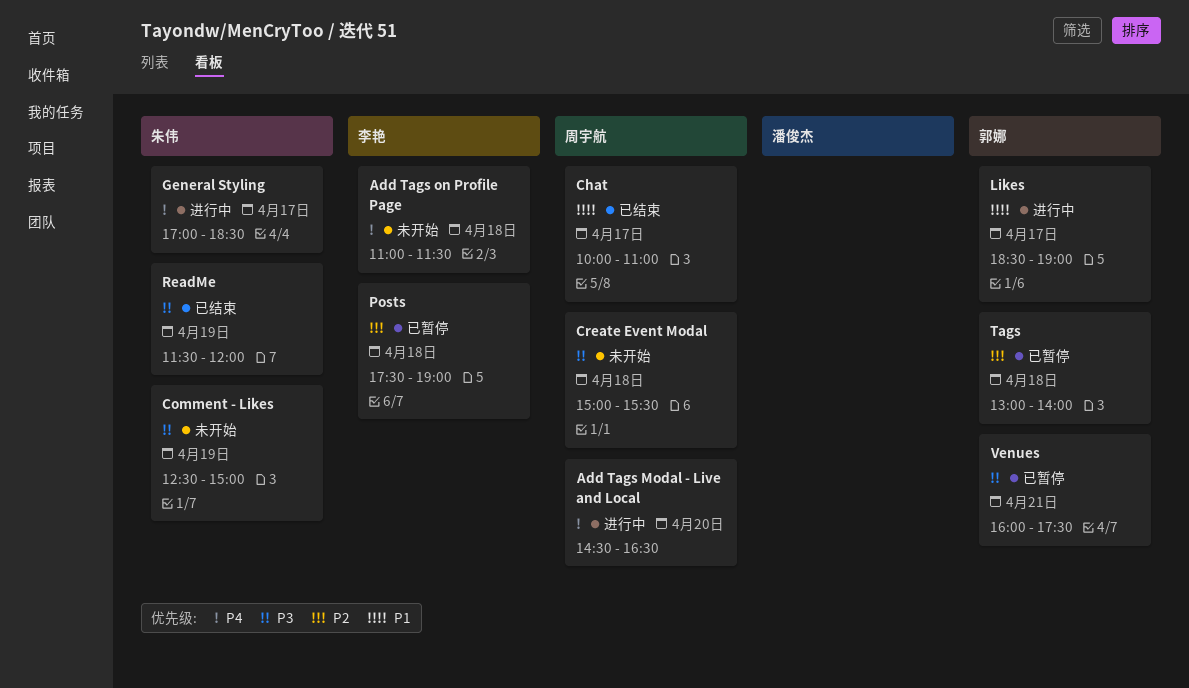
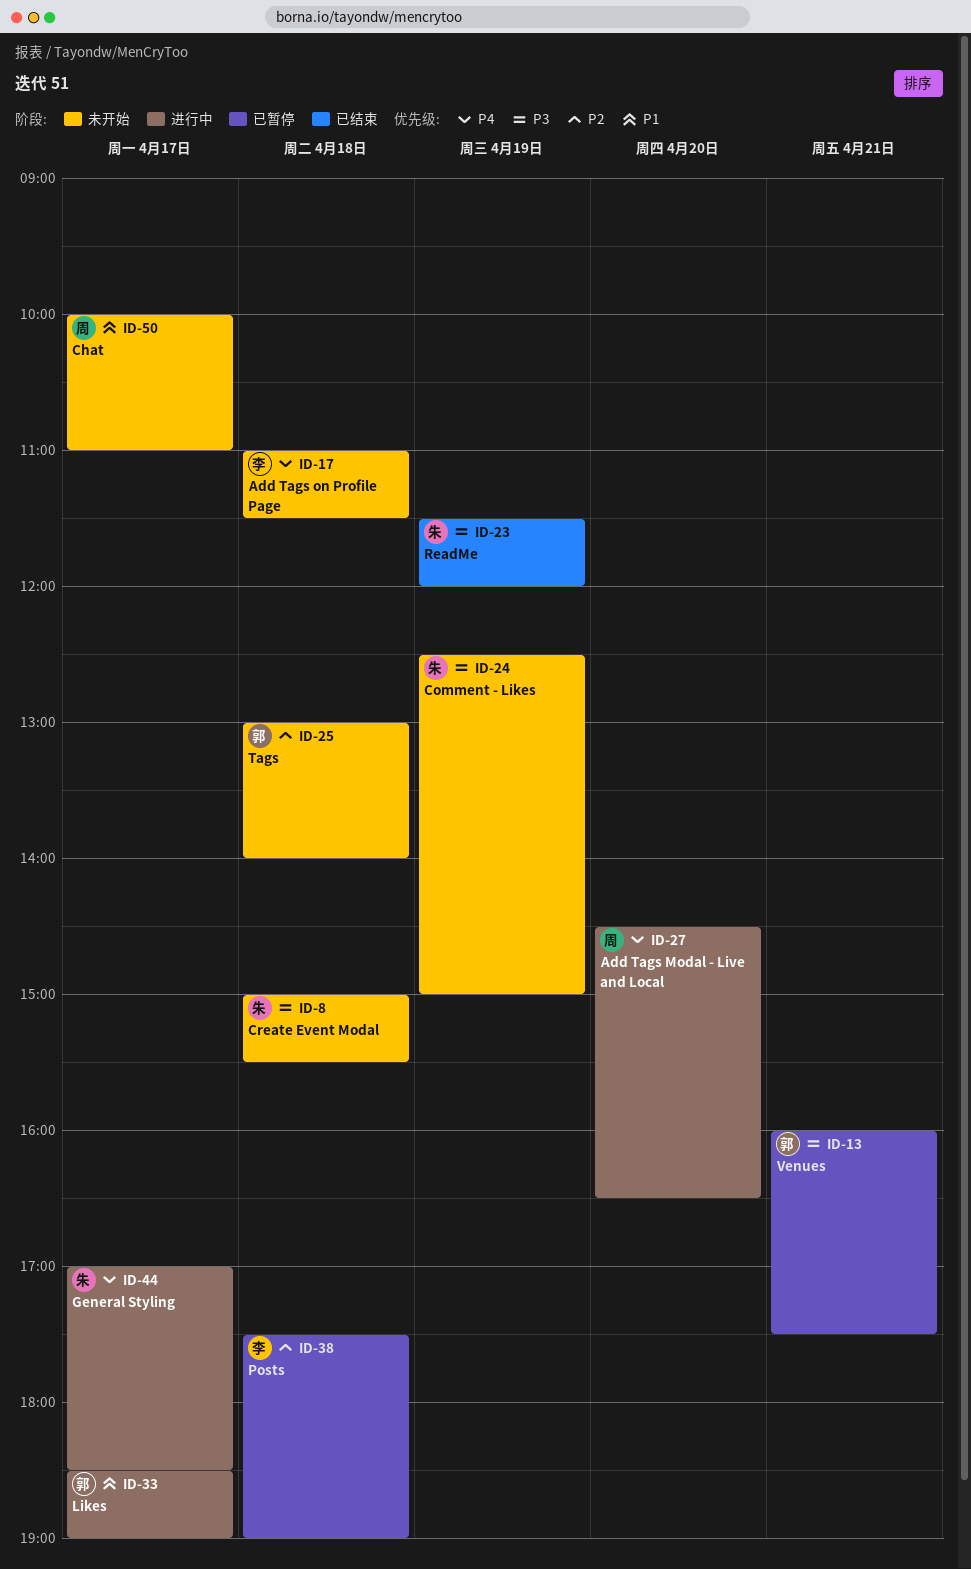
Chat, status: 已结束 -> 未开始
Create Event Modal, owner: 周宇航 -> 朱伟
Tags, status: 已暂停 -> 未开始

